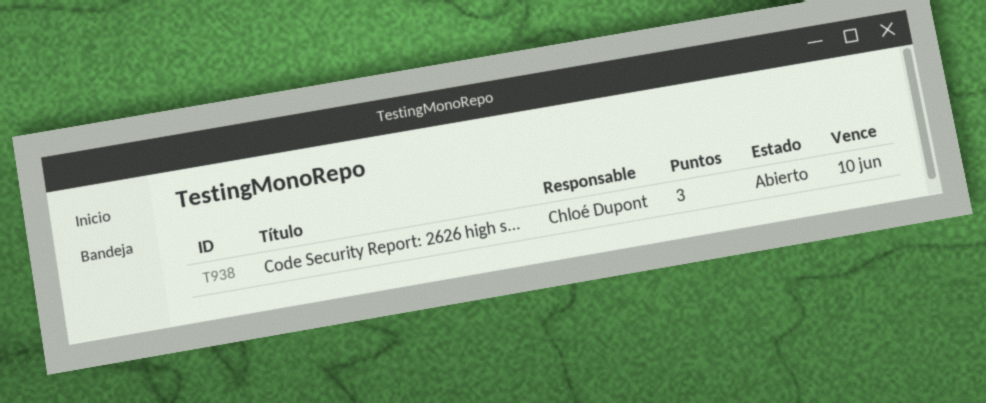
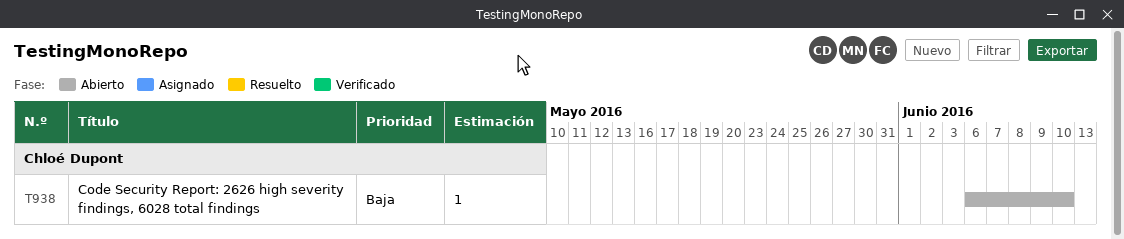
T938, estimate: 3 -> 1

